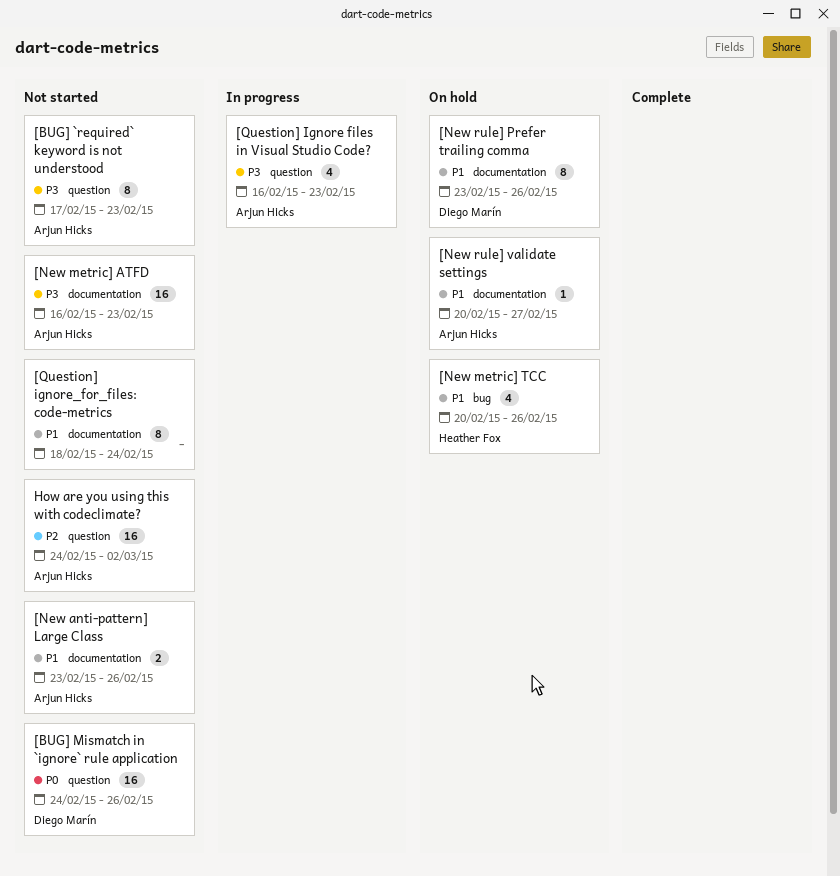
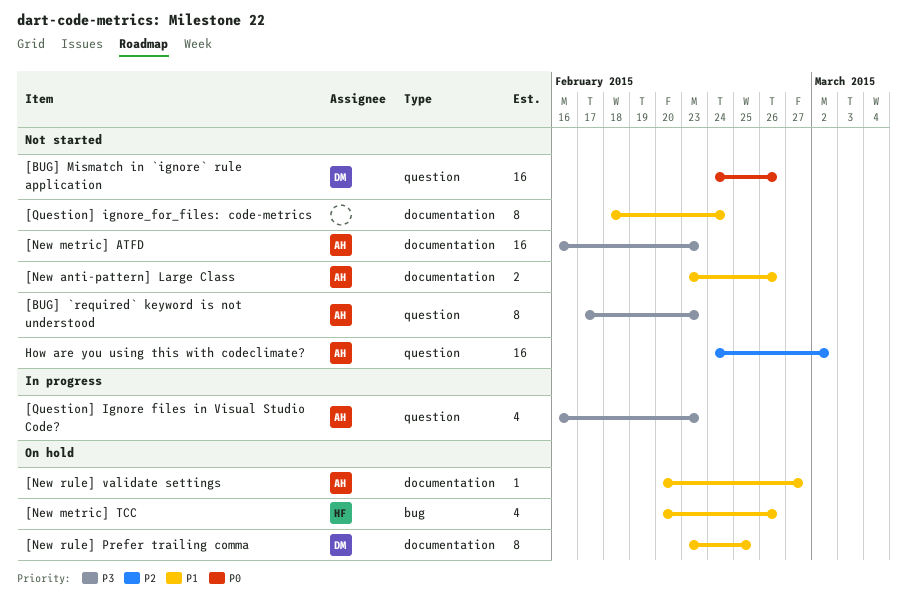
[New rule] Prefer trailing comma, due: Feb 26 -> Feb 25

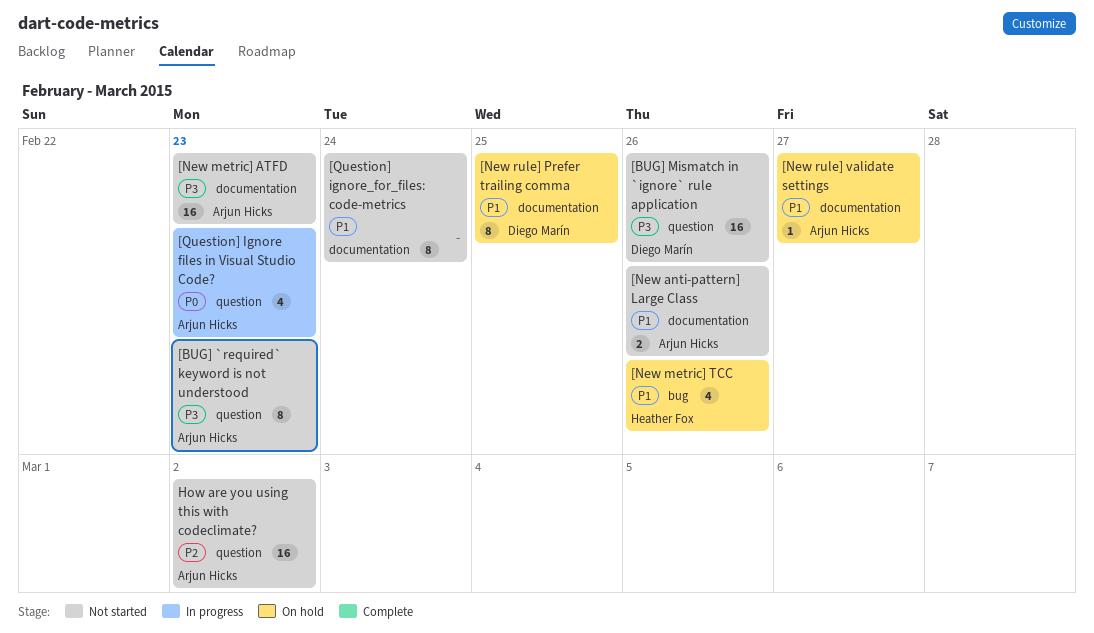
[BUG] Mismatch in `ignore` rule application, priority: P0 -> P3
[Question] Ignore files in Visual Studio Code?, priority: P3 -> P0

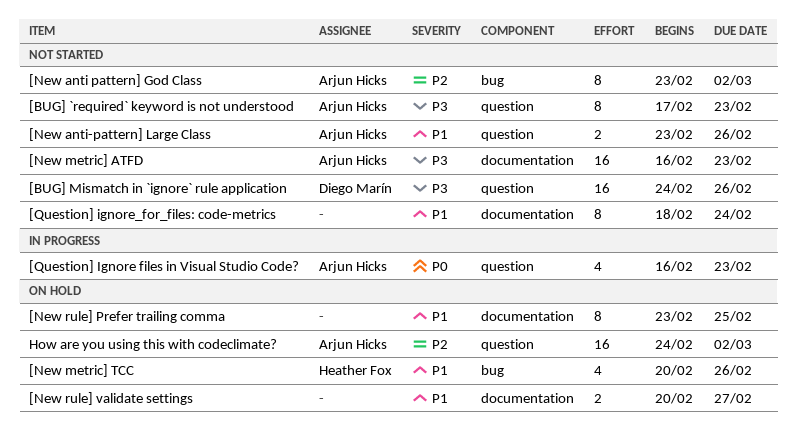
[New anti pattern] God Class: none -> present
[New anti-pattern] Large Class, label: documentation -> question
[New rule] Prefer trailing comma, owner: Diego Marín -> none
[New rule] validate settings, owner: Arjun Hicks -> none
[New rule] validate settings, estimate: 1 -> 2
How are you using this with codeclimate?, status: Not started -> On hold

